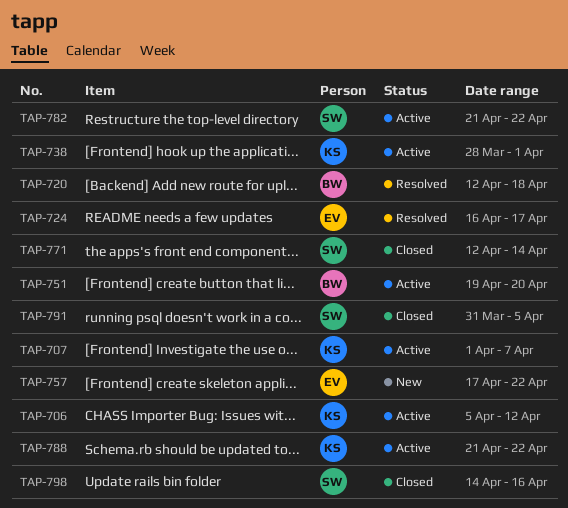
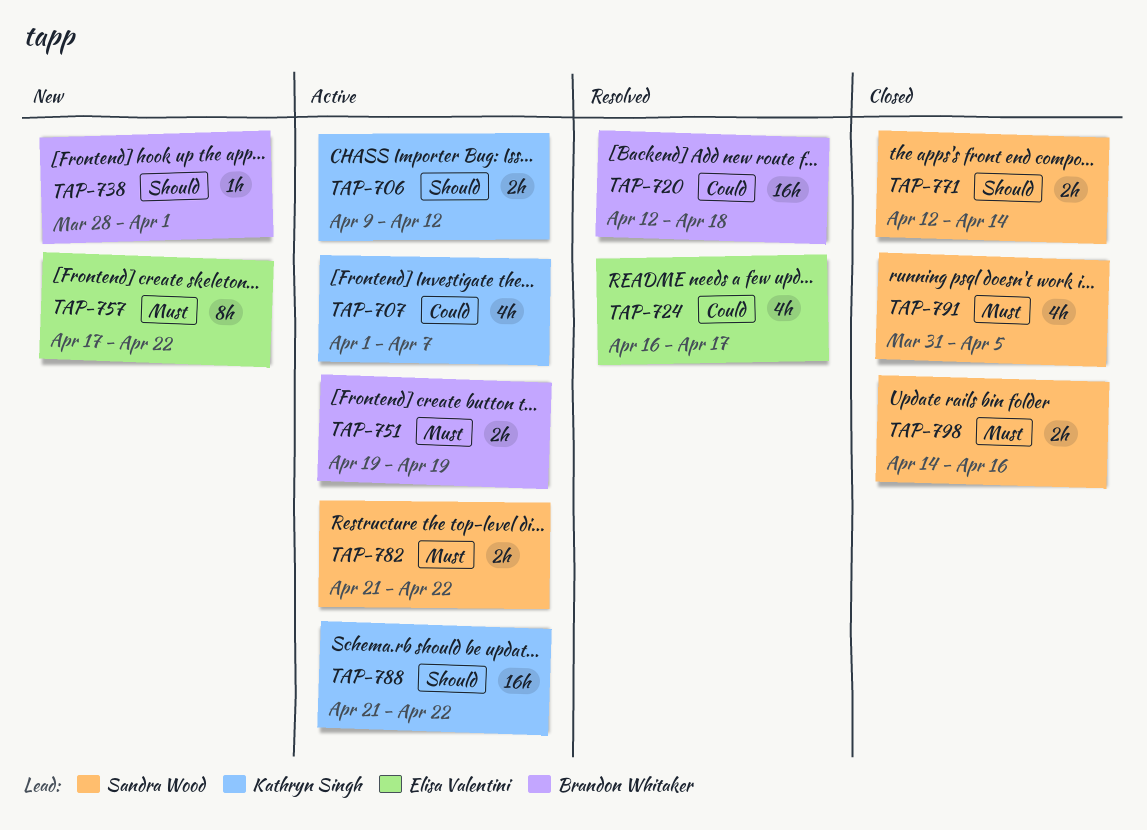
TAP-706, start: Apr 5 -> Apr 9
TAP-738, status: Active -> New
TAP-738, owner: Kathryn Singh -> Brandon Whitaker
TAP-751, due: Apr 20 -> Apr 19

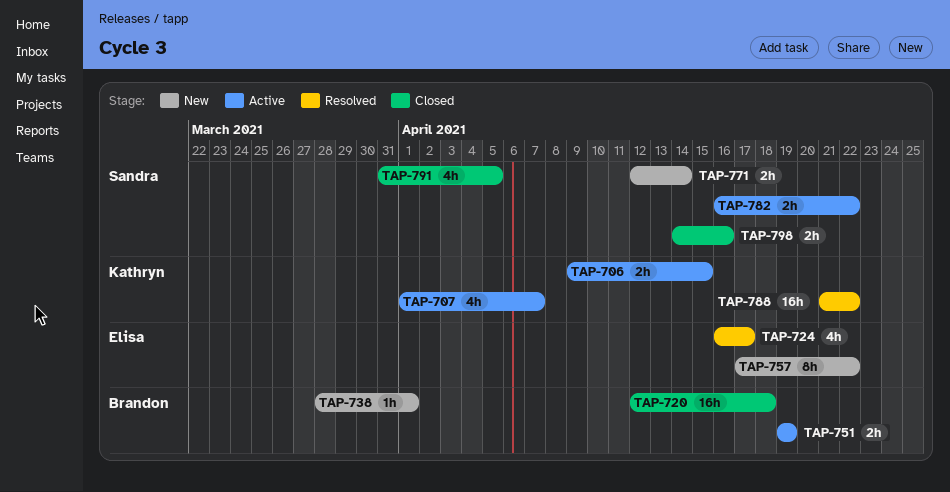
TAP-706, due: Apr 12 -> Apr 15
TAP-720, status: Resolved -> Closed
TAP-771, status: Closed -> New
TAP-782, start: Apr 21 -> Apr 16
TAP-788, status: Active -> Resolved

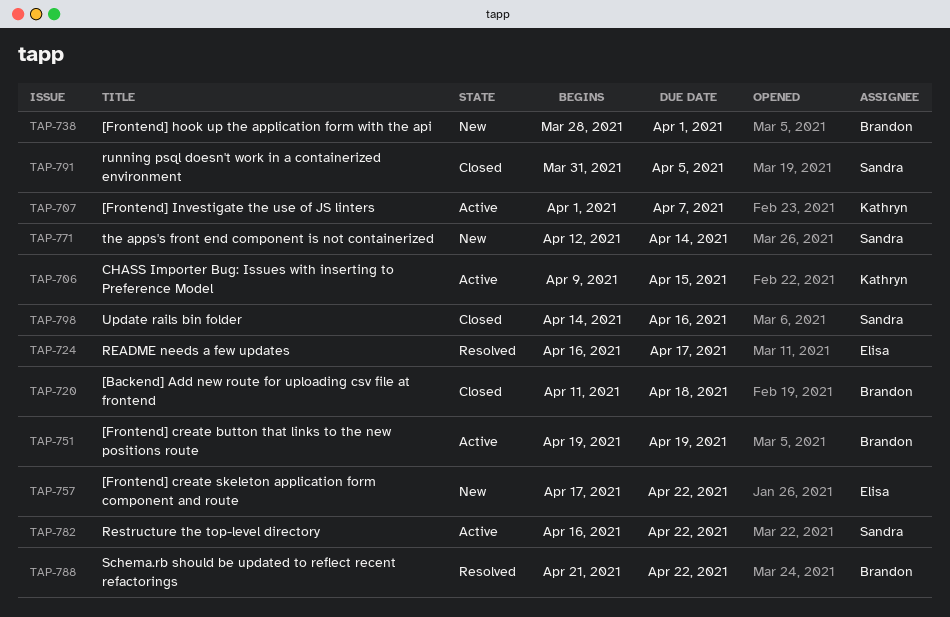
TAP-720, start: Apr 12 -> Apr 11
TAP-788, owner: Kathryn -> Brandon

